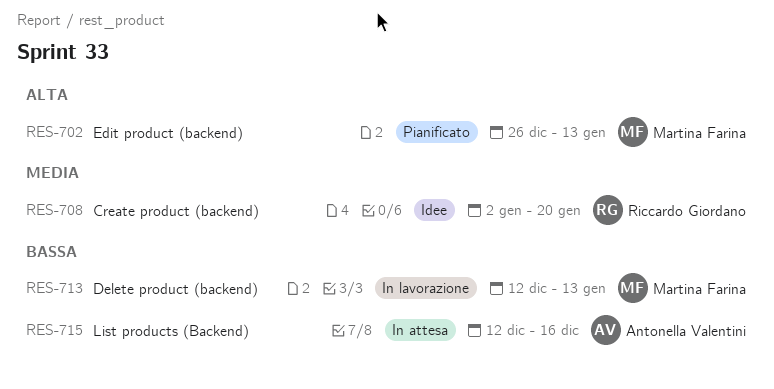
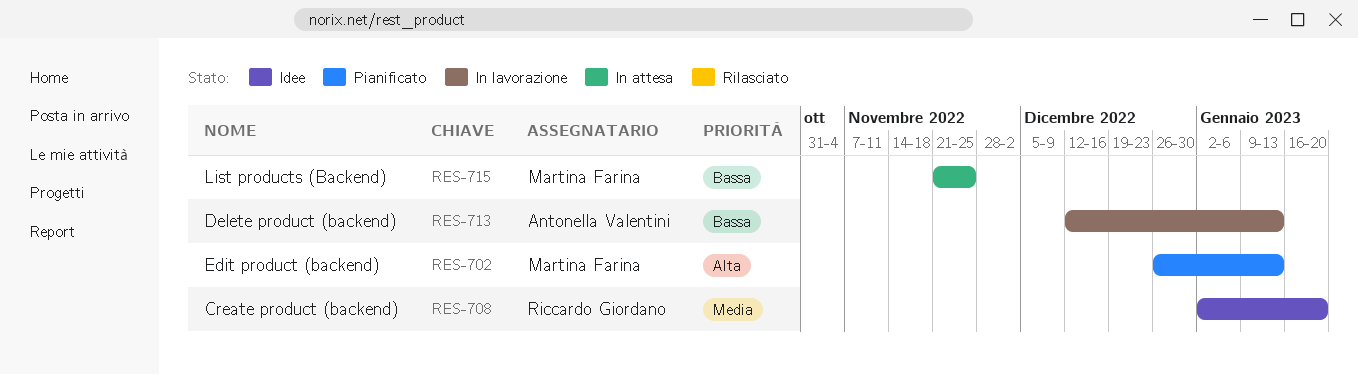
RES-713, owner: Martina Farina -> Antonella Valentini
RES-715, owner: Antonella Valentini -> Martina Farina
RES-715, start: Dec 12 -> Nov 21
RES-715, due: Dec 16 -> Nov 25

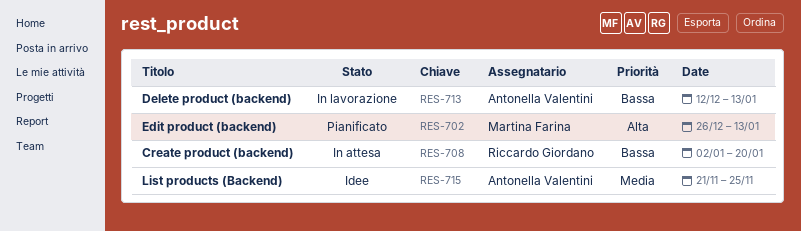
RES-708, status: Idee -> In attesa
RES-708, priority: Media -> Bassa
RES-715, status: In attesa -> Idee
RES-715, owner: Martina Farina -> Antonella Valentini
RES-715, priority: Bassa -> Media

